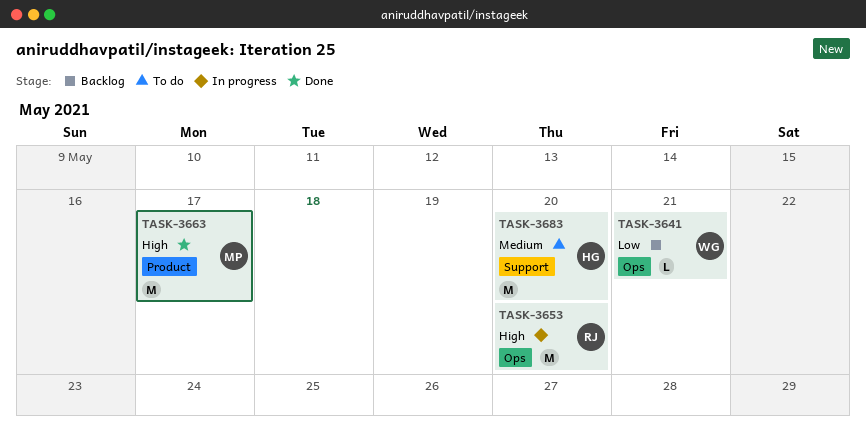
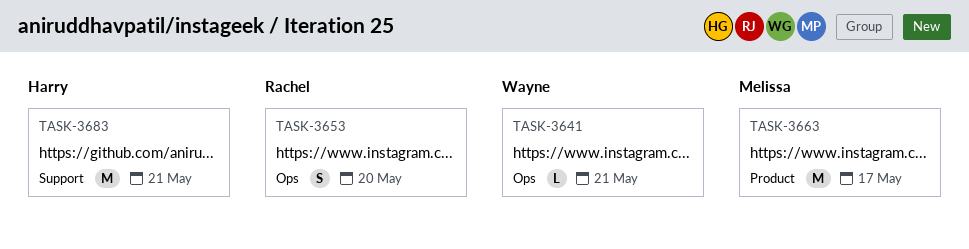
TASK-3653, estimate: M -> S
TASK-3683, due: May 20 -> May 21

